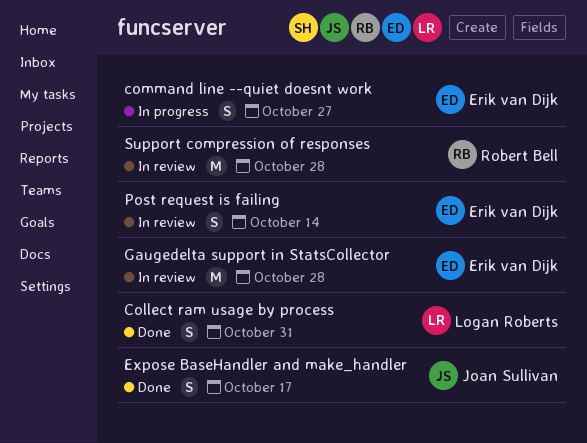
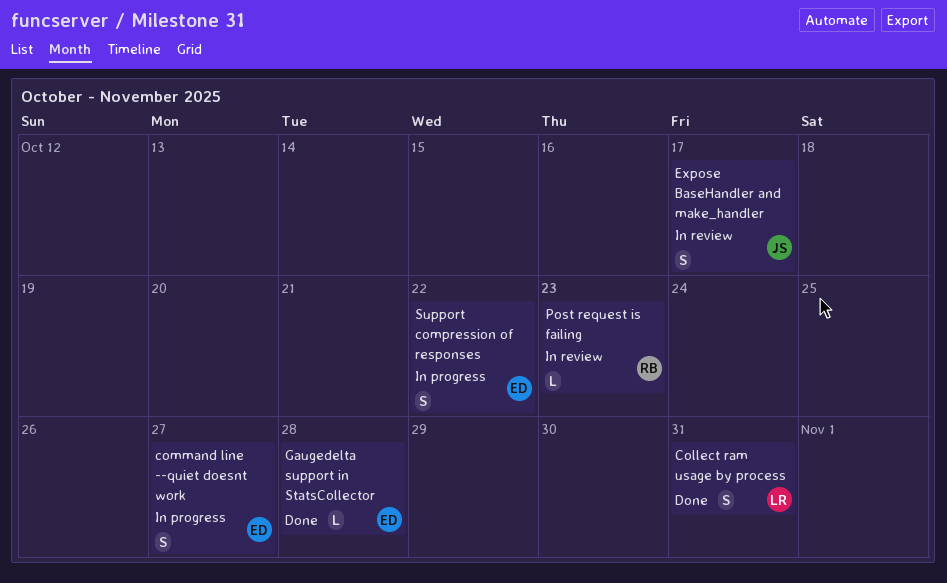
Expose BaseHandler and make_handler, status: Done -> In review
Gaugedelta support in StatsCollector, status: In review -> Done
Gaugedelta support in StatsCollector, estimate: M -> L
Post request is failing, owner: Erik van Dijk -> Robert Bell
Post request is failing, estimate: S -> L
Post request is failing, due: Oct 14 -> Oct 23
Support compression of responses, status: In review -> In progress
Support compression of responses, owner: Robert Bell -> Erik van Dijk
Support compression of responses, estimate: M -> S
Support compression of responses, due: Oct 28 -> Oct 22

